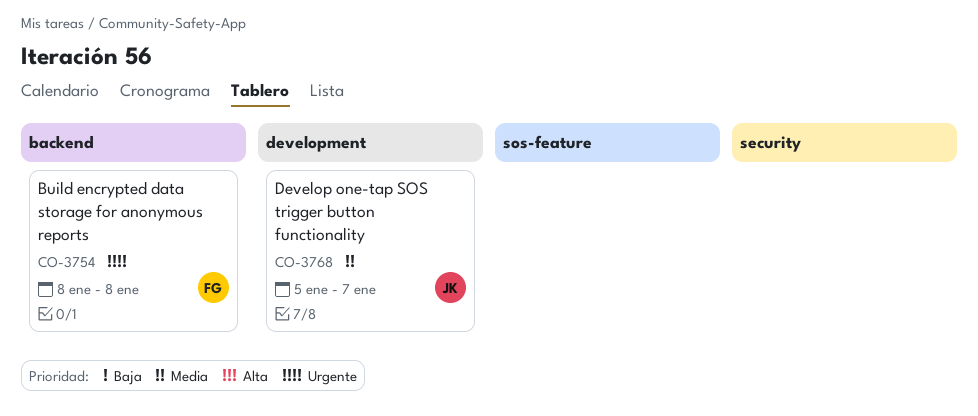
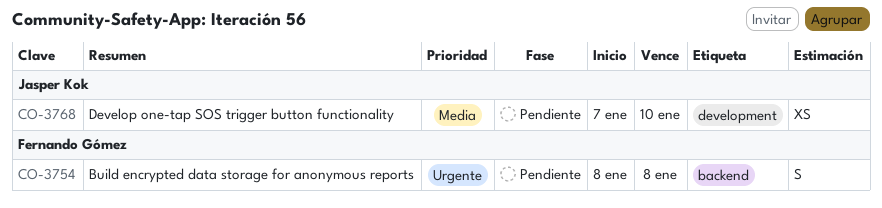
CO-3768, start: Jan 5 -> Jan 7
CO-3768, due: Jan 7 -> Jan 10

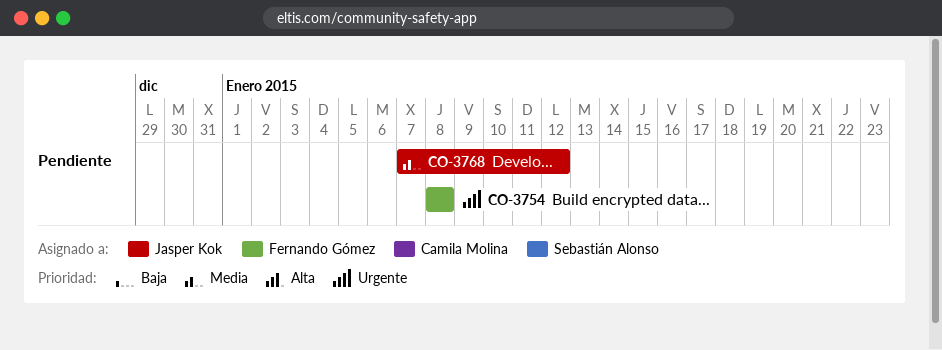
CO-3768, due: Jan 10 -> Jan 12

